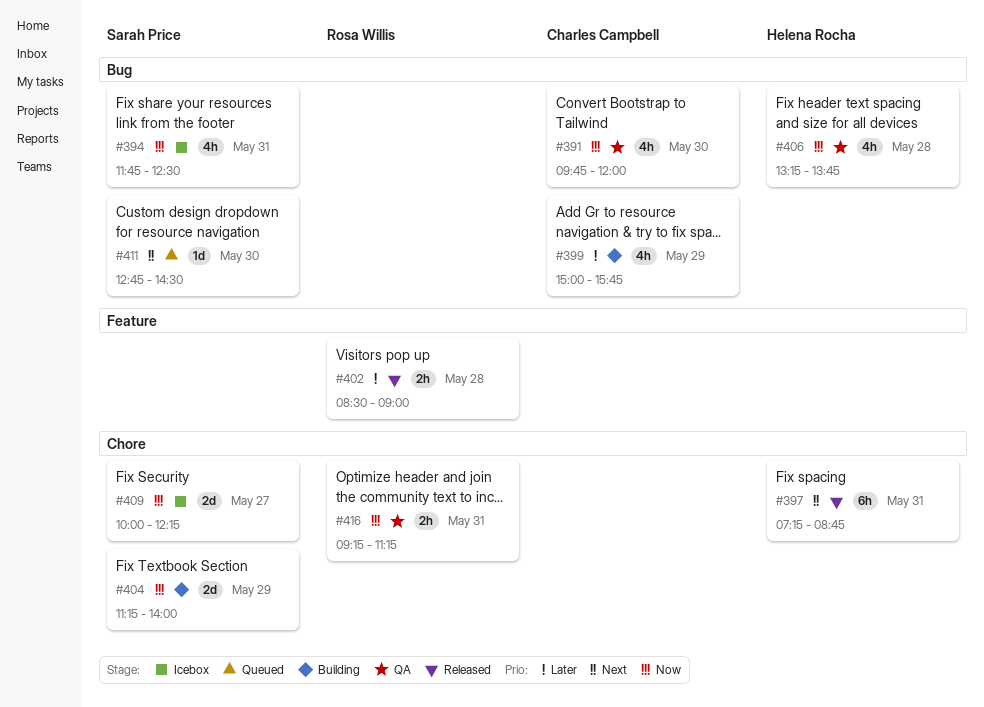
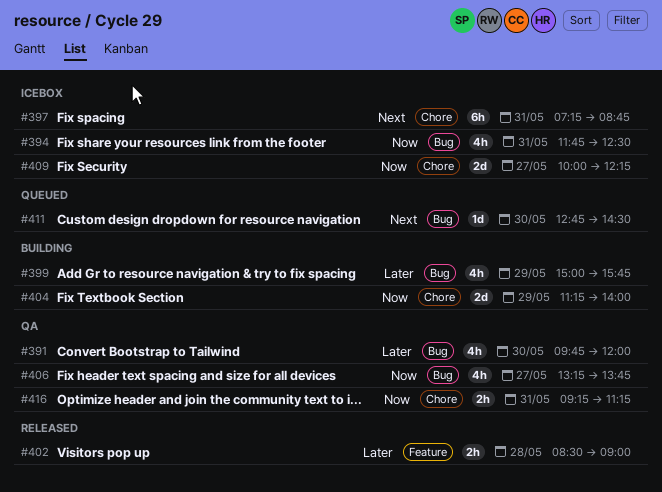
#391, priority: Now -> Later
#397, status: Released -> Icebox
#406, day: May 28 -> May 27

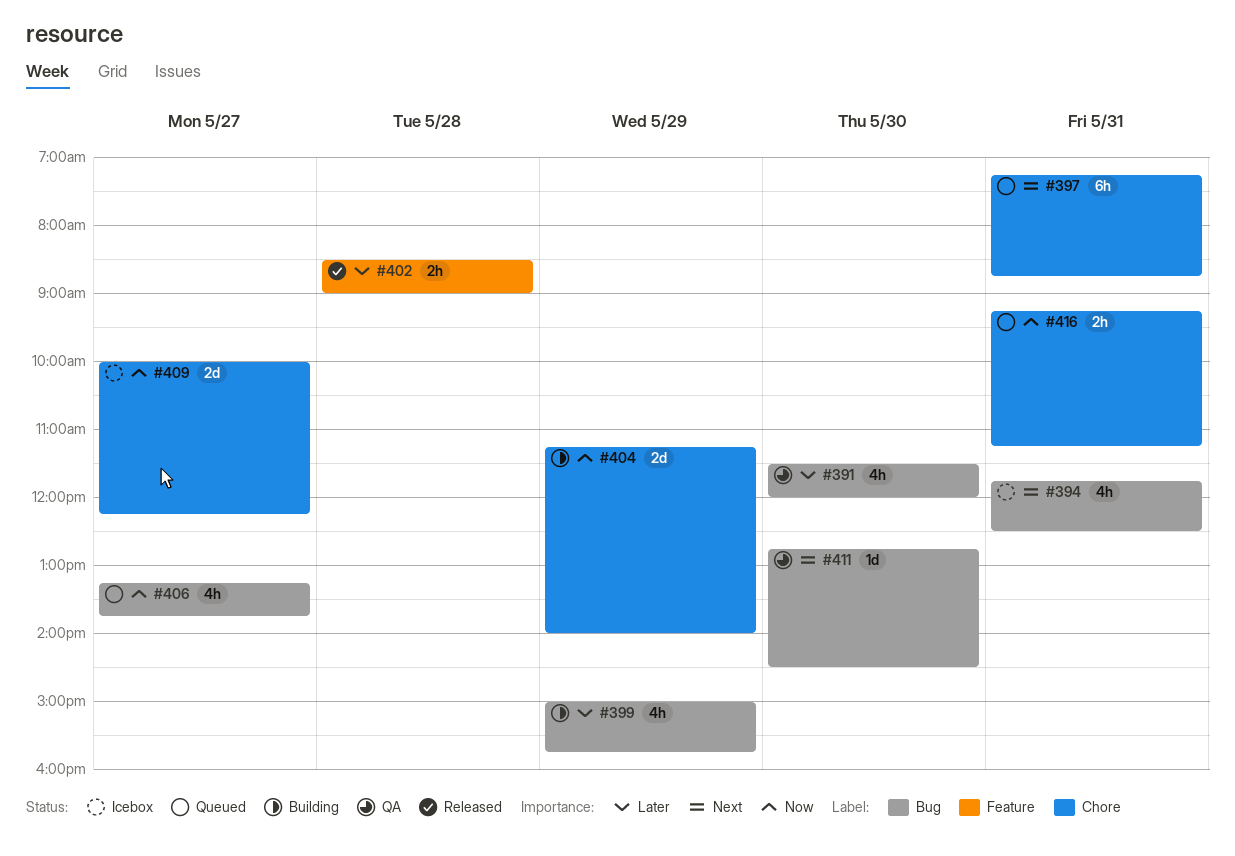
#391, begins: 09:45 -> 11:30
#394, priority: Now -> Next
#397, status: Icebox -> Queued
#406, status: QA -> Queued
#411, status: Queued -> QA
#416, status: QA -> Queued

